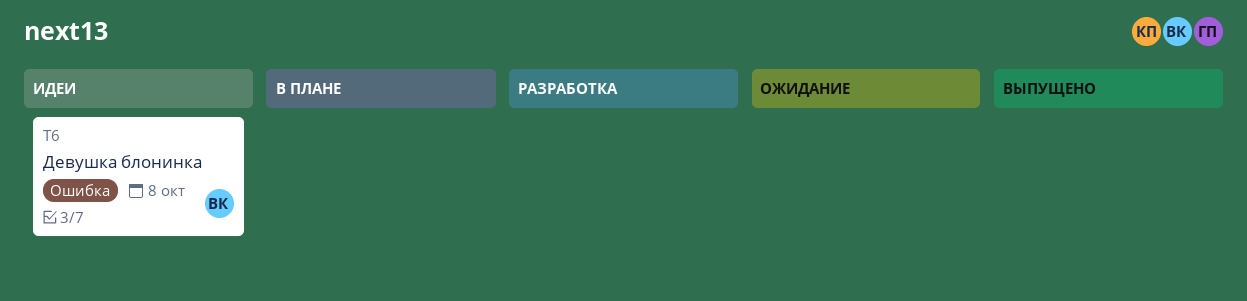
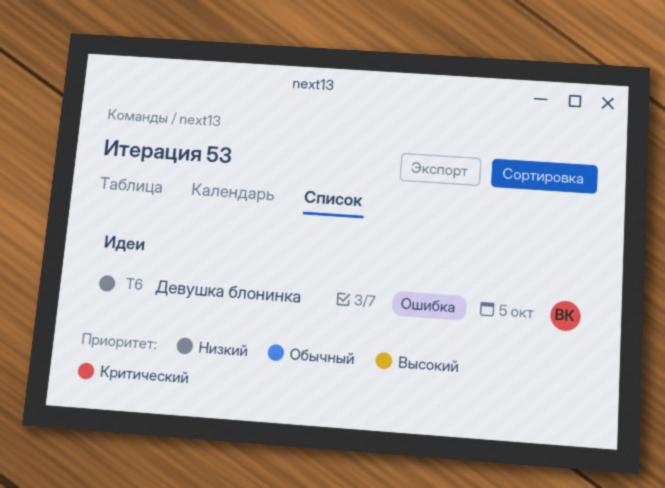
T6, due: Oct 8 -> Oct 5

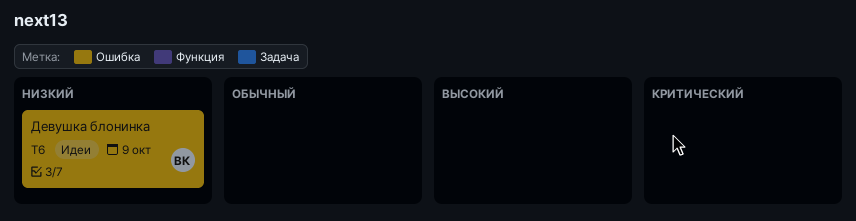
T6, due: Oct 5 -> Oct 9

